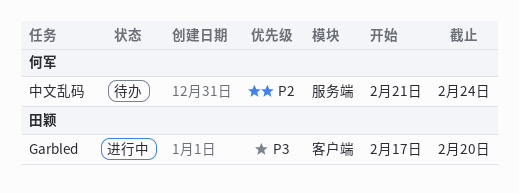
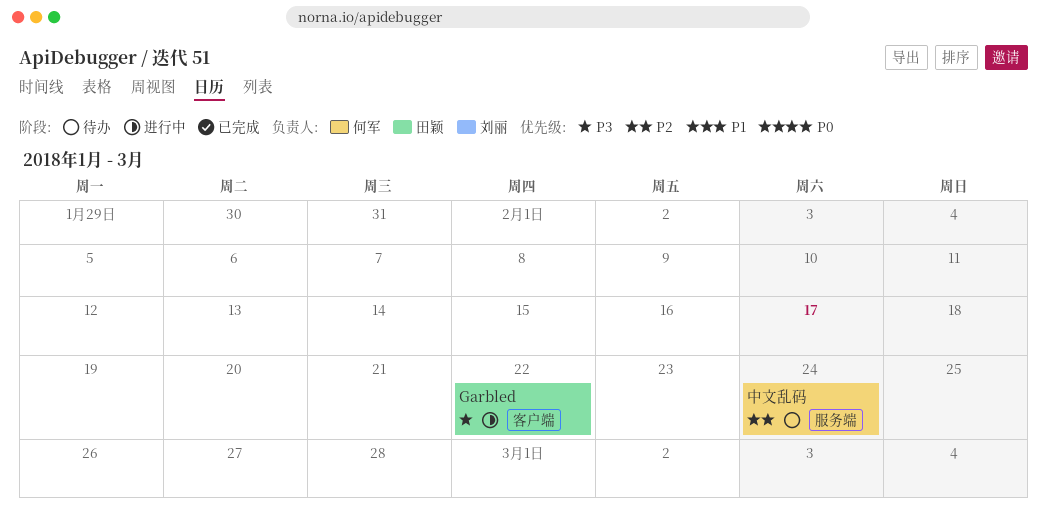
Garbled, due: Feb 20 -> Feb 22

